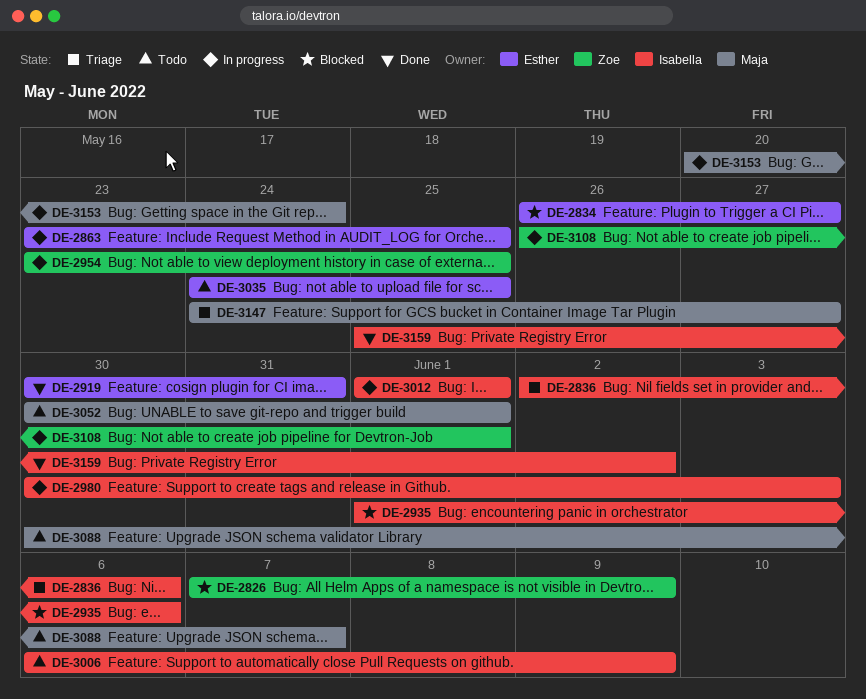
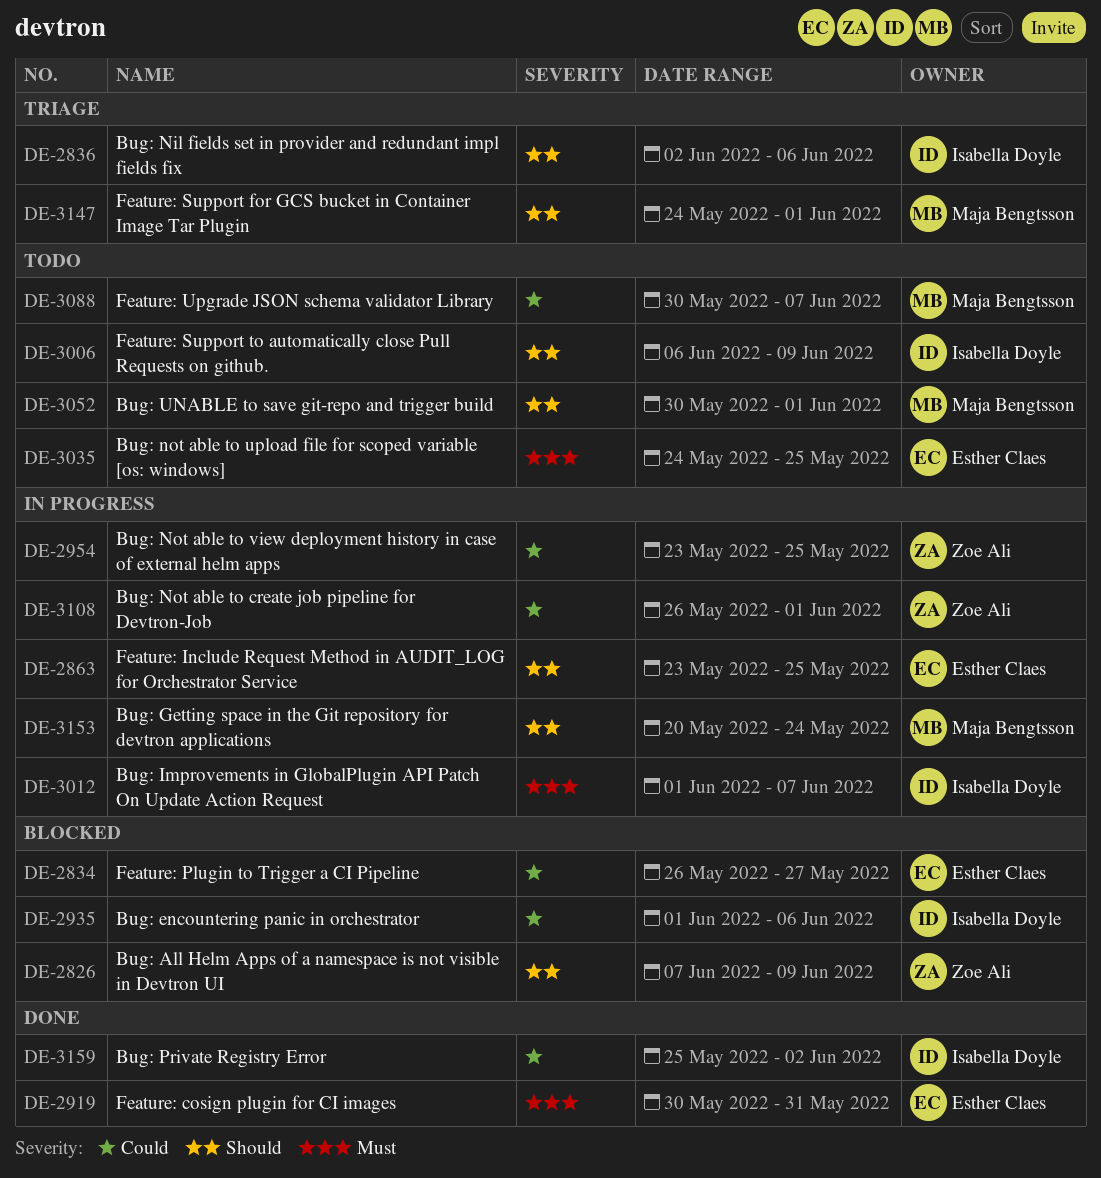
DE-2980: present -> none
DE-3012, due: Jun 1 -> Jun 7
DE-3147, due: May 27 -> Jun 1

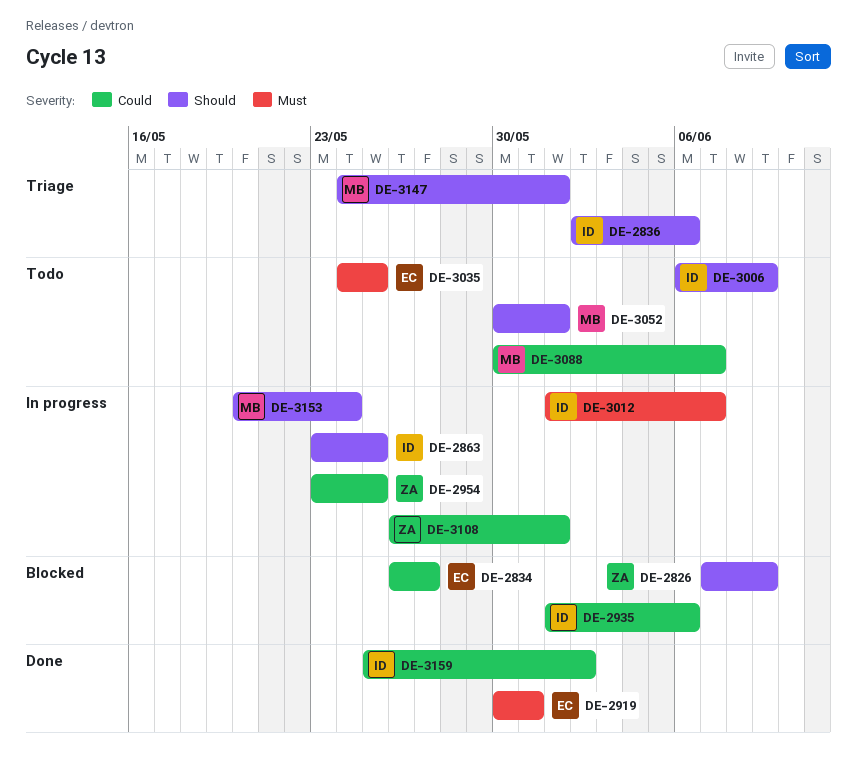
DE-2863, owner: Esther Claes -> Isabella Doyle

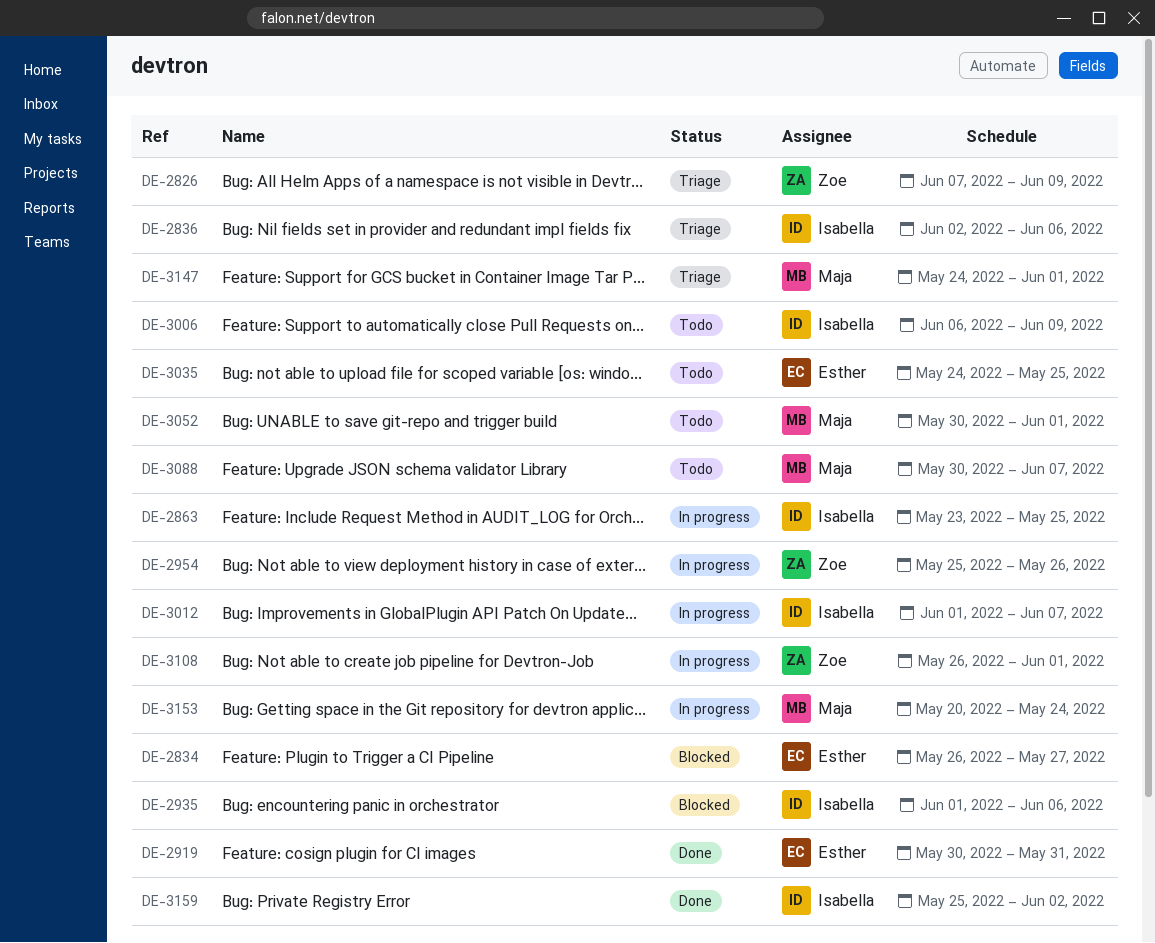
DE-2826, status: Blocked -> Triage
DE-2954, start: May 23 -> May 25
DE-2954, due: May 25 -> May 26

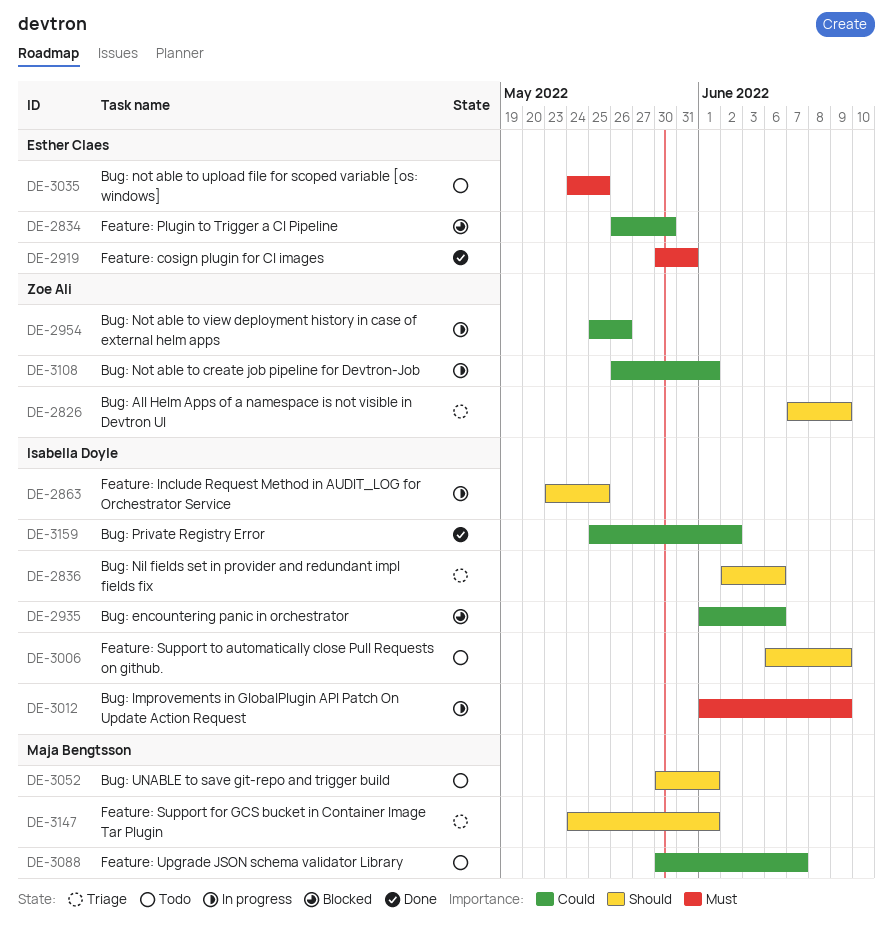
DE-2834, due: May 27 -> May 30
DE-3012, due: Jun 7 -> Jun 9
DE-3153: present -> none

